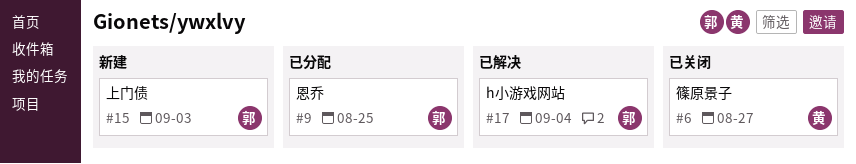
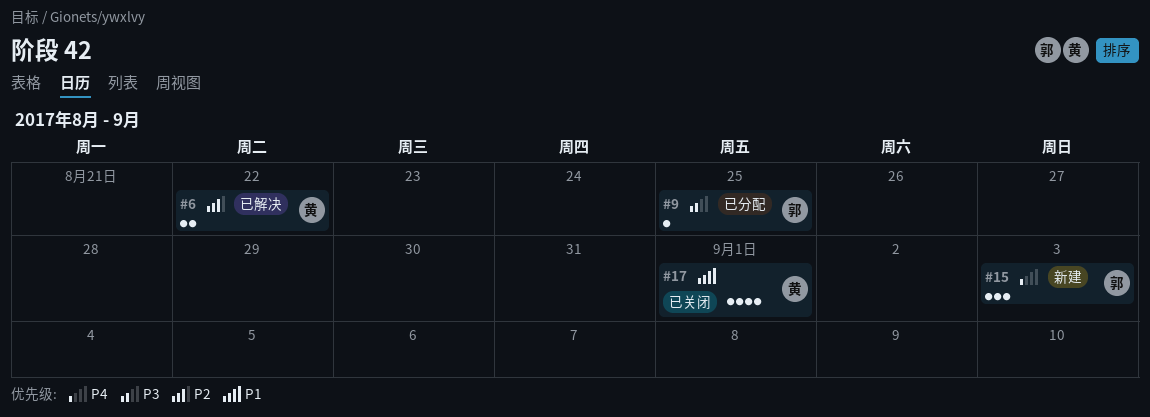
#6, status: 已关闭 -> 已解决
#6, due: Aug 27 -> Aug 22
#17, status: 已解决 -> 已关闭
#17, owner: 郭 -> 黄
#17, due: Sep 4 -> Sep 1

